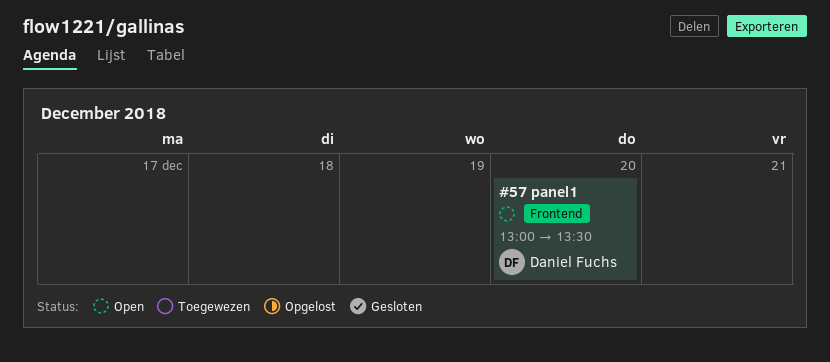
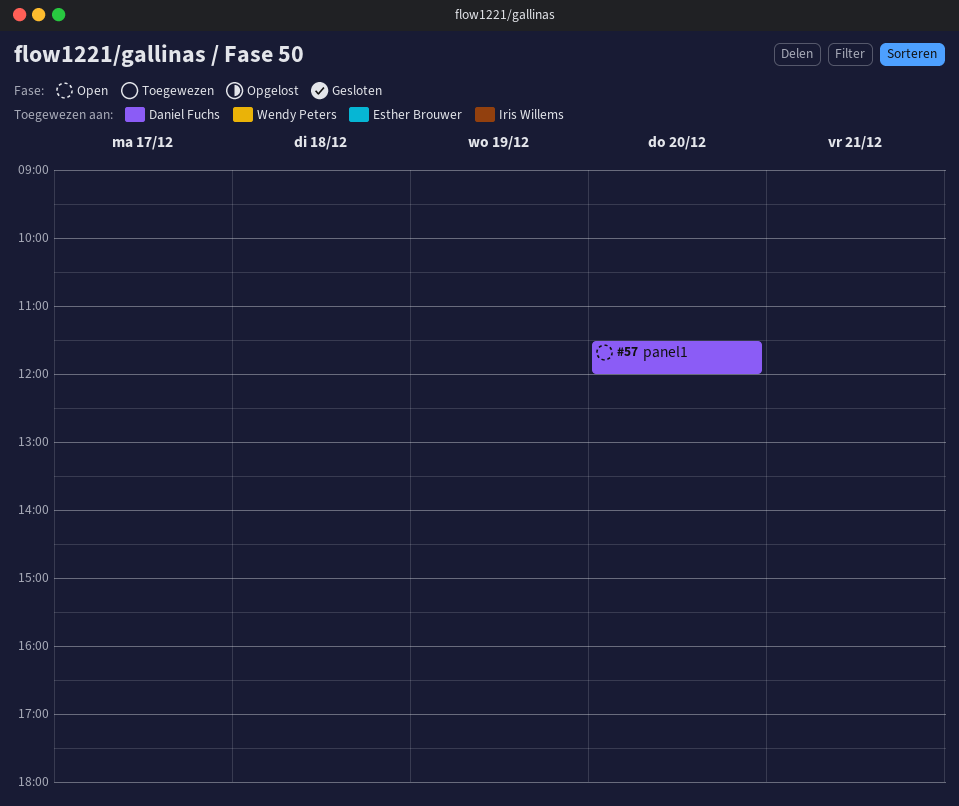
#57, begins: 13:00 -> 11:30
#57, ends: 13:30 -> 12:00

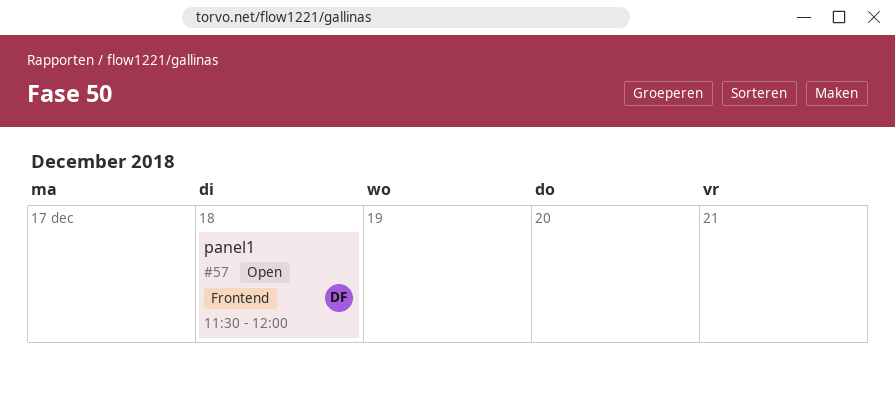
#57, day: Dec 20 -> Dec 18

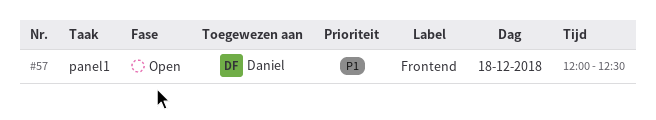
#57, begins: 11:30 -> 12:00
#57, ends: 12:00 -> 12:30

